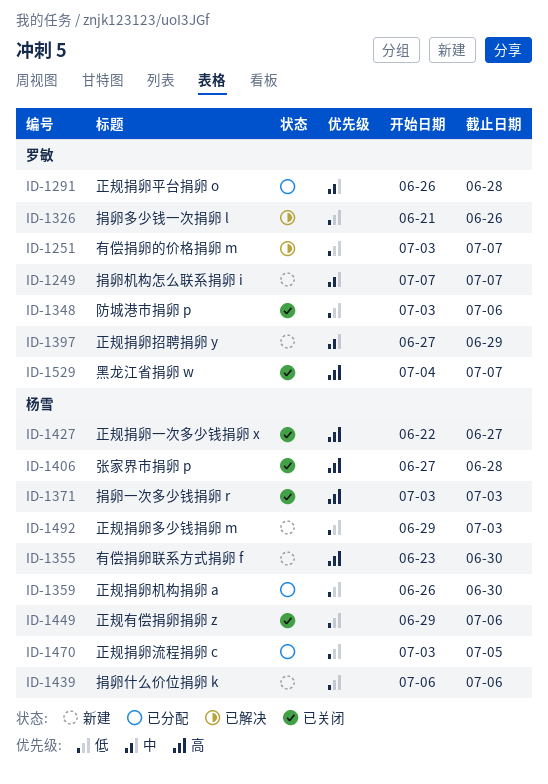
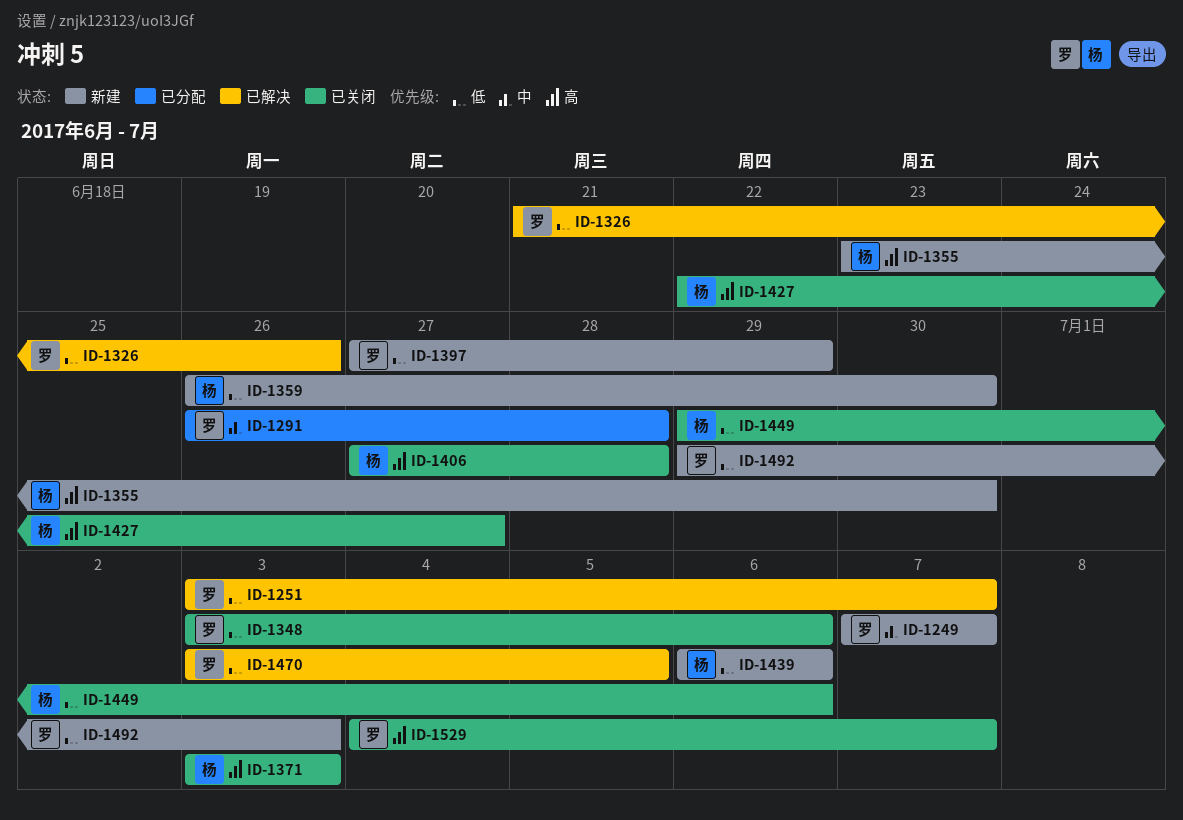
ID-1359, status: 已分配 -> 新建
ID-1397, priority: 中 -> 低
ID-1470, status: 已分配 -> 已解决
ID-1470, owner: 杨雪 -> 罗敏
ID-1492, owner: 杨雪 -> 罗敏

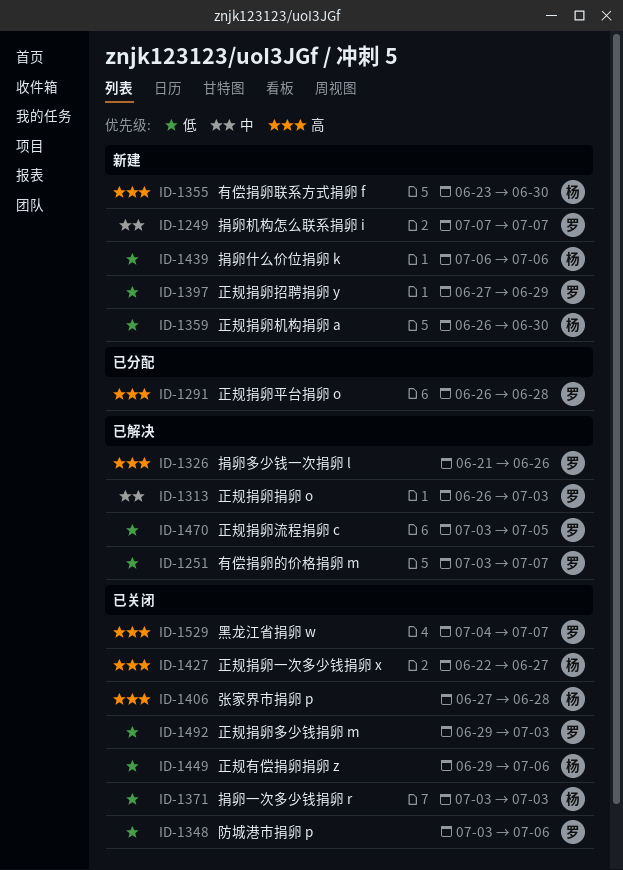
ID-1291, priority: 中 -> 高
ID-1313: none -> present
ID-1326, priority: 低 -> 高
ID-1371, priority: 高 -> 低
ID-1492, status: 新建 -> 已关闭

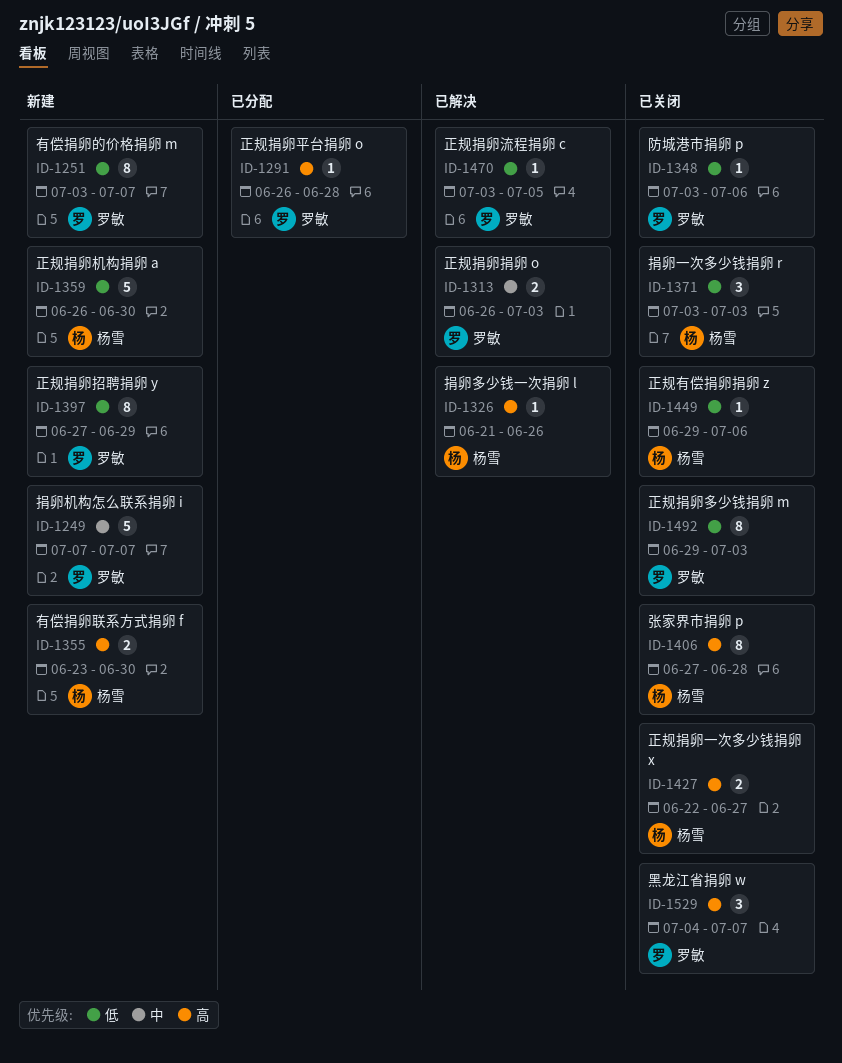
ID-1251, status: 已解决 -> 新建
ID-1326, owner: 罗敏 -> 杨雪
ID-1439: present -> none

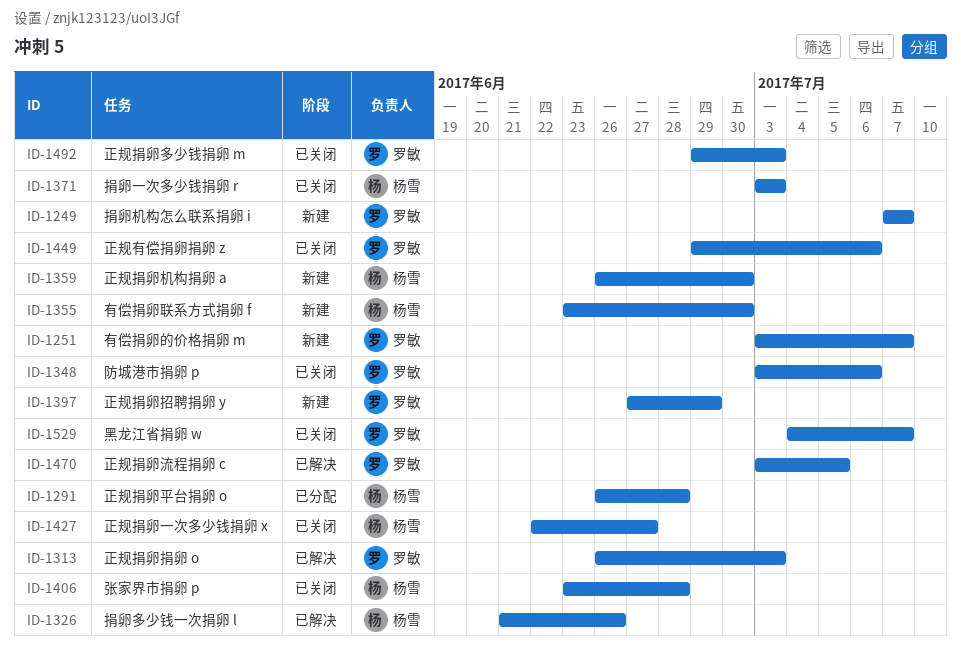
ID-1291, owner: 罗敏 -> 杨雪
ID-1406, start: Jun 27 -> Jun 23
ID-1449, owner: 杨雪 -> 罗敏

